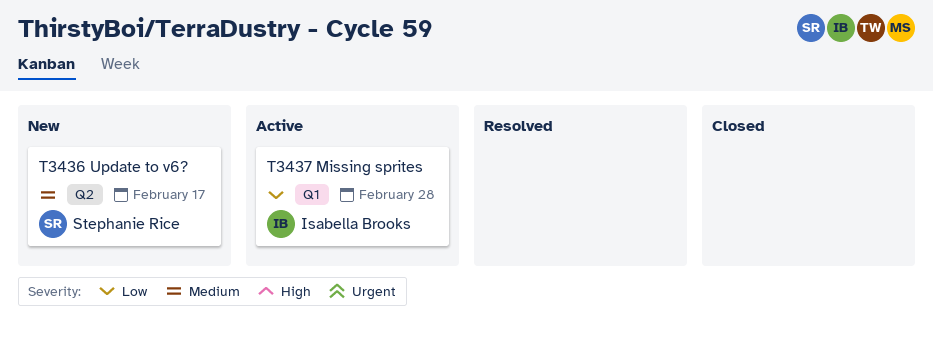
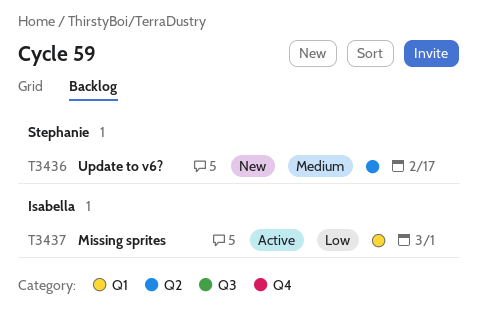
T3437, due: Feb 28 -> Mar 1

